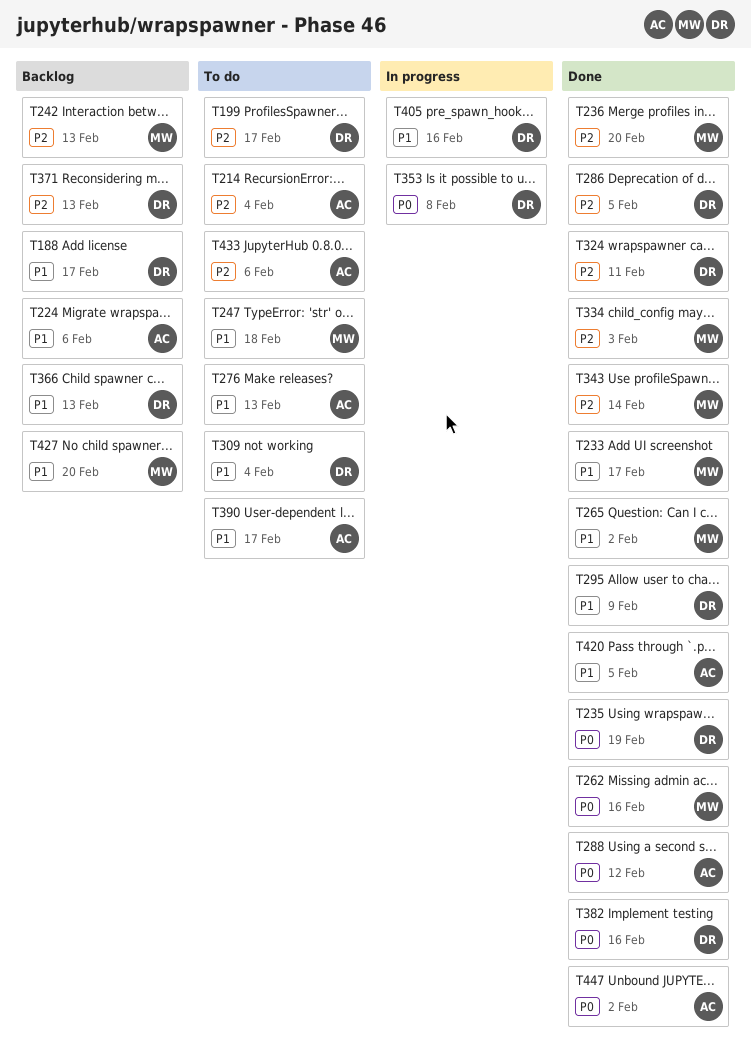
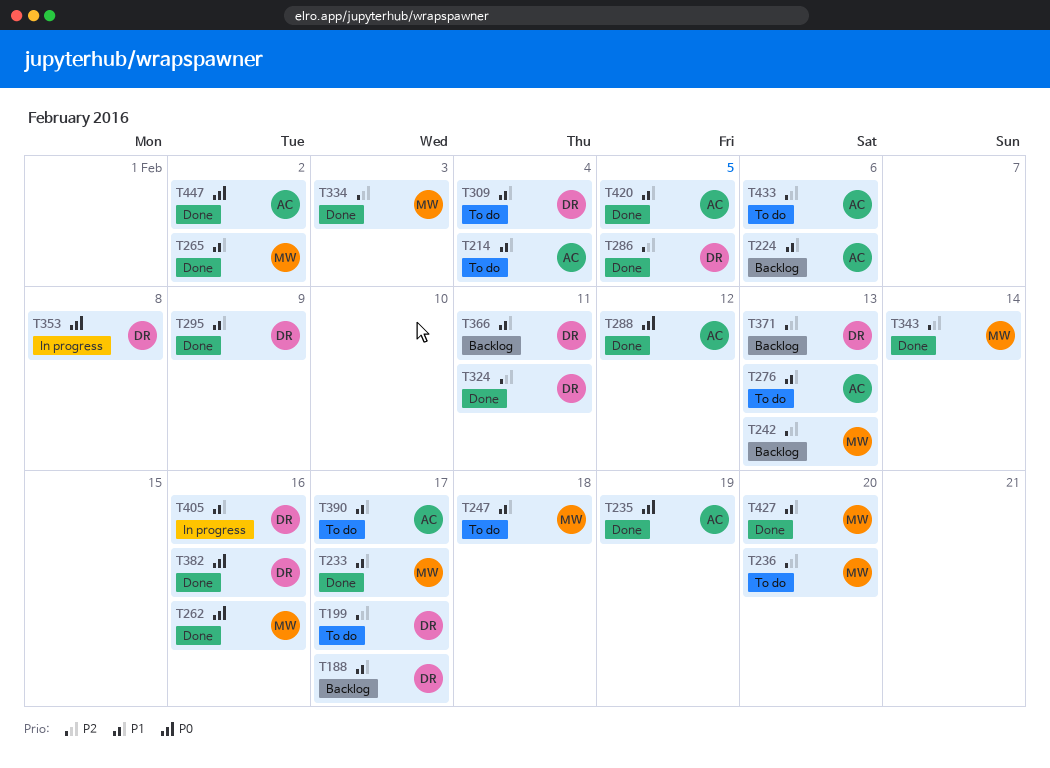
T214, priority: P2 -> P1
T235, owner: DR -> AC
T236, status: Done -> To do
T366, due: Feb 13 -> Feb 11
T427, status: Backlog -> Done

